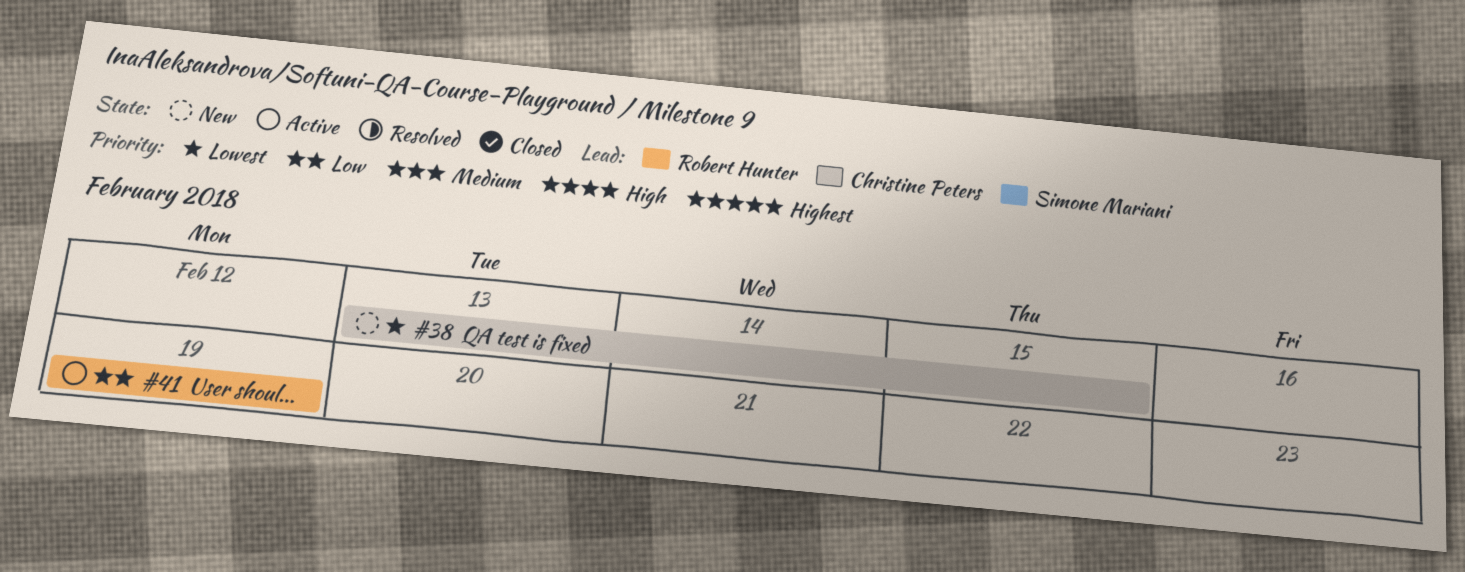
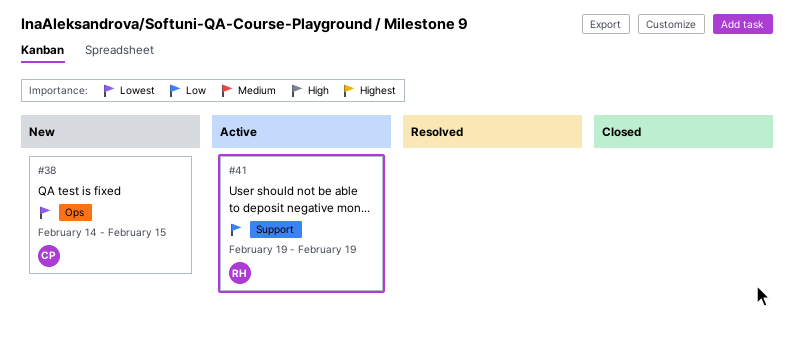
#38, start: Feb 13 -> Feb 14

